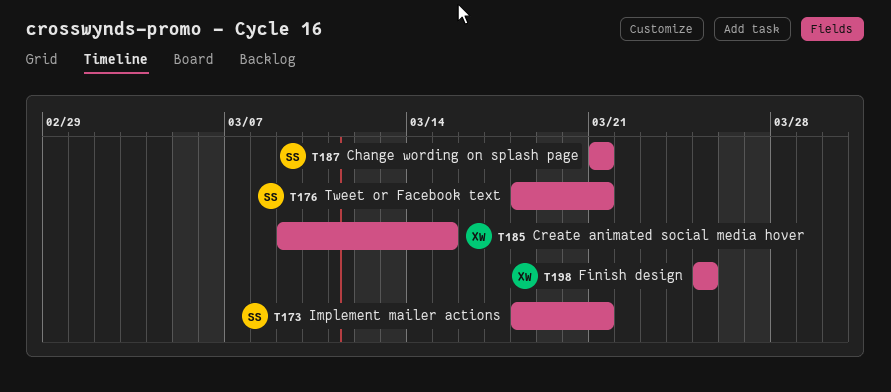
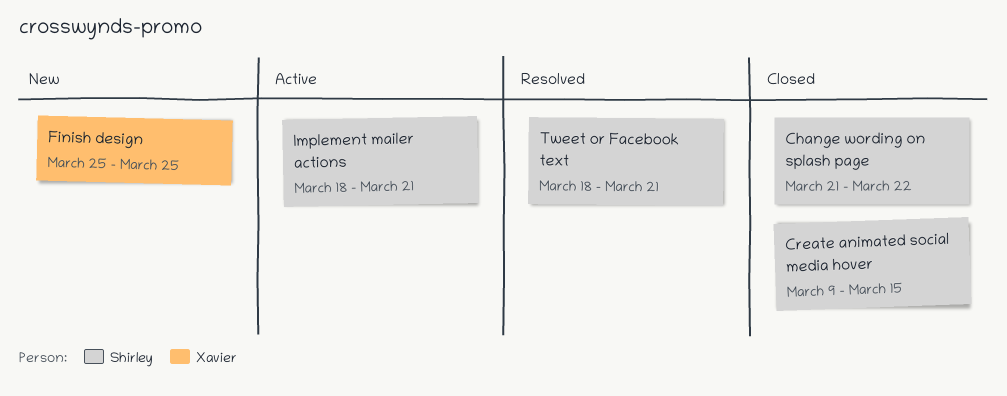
Change wording on splash page, due: Mar 21 -> Mar 22
Create animated social media hover, owner: Xavier -> Shirley

